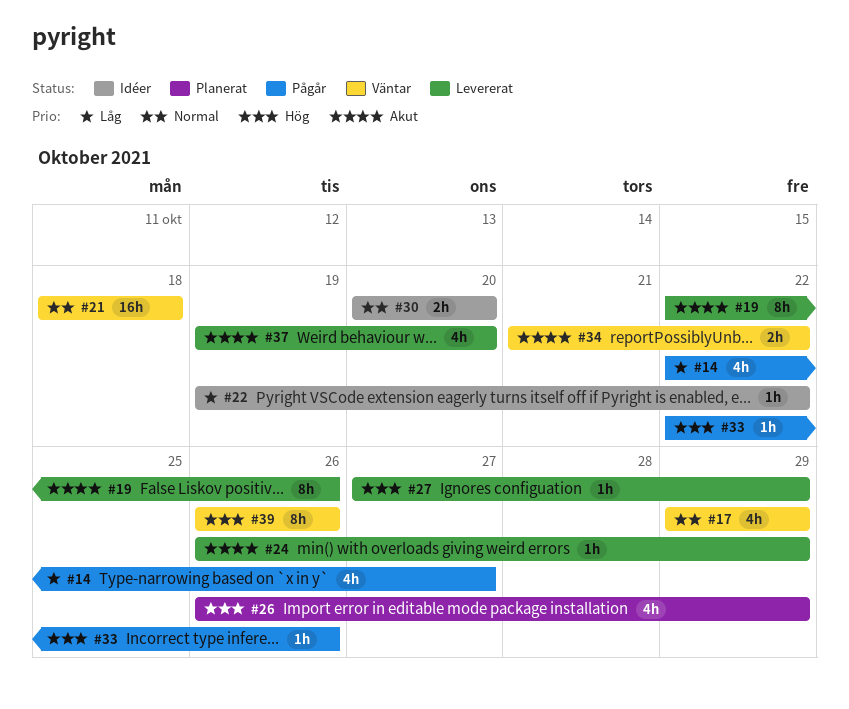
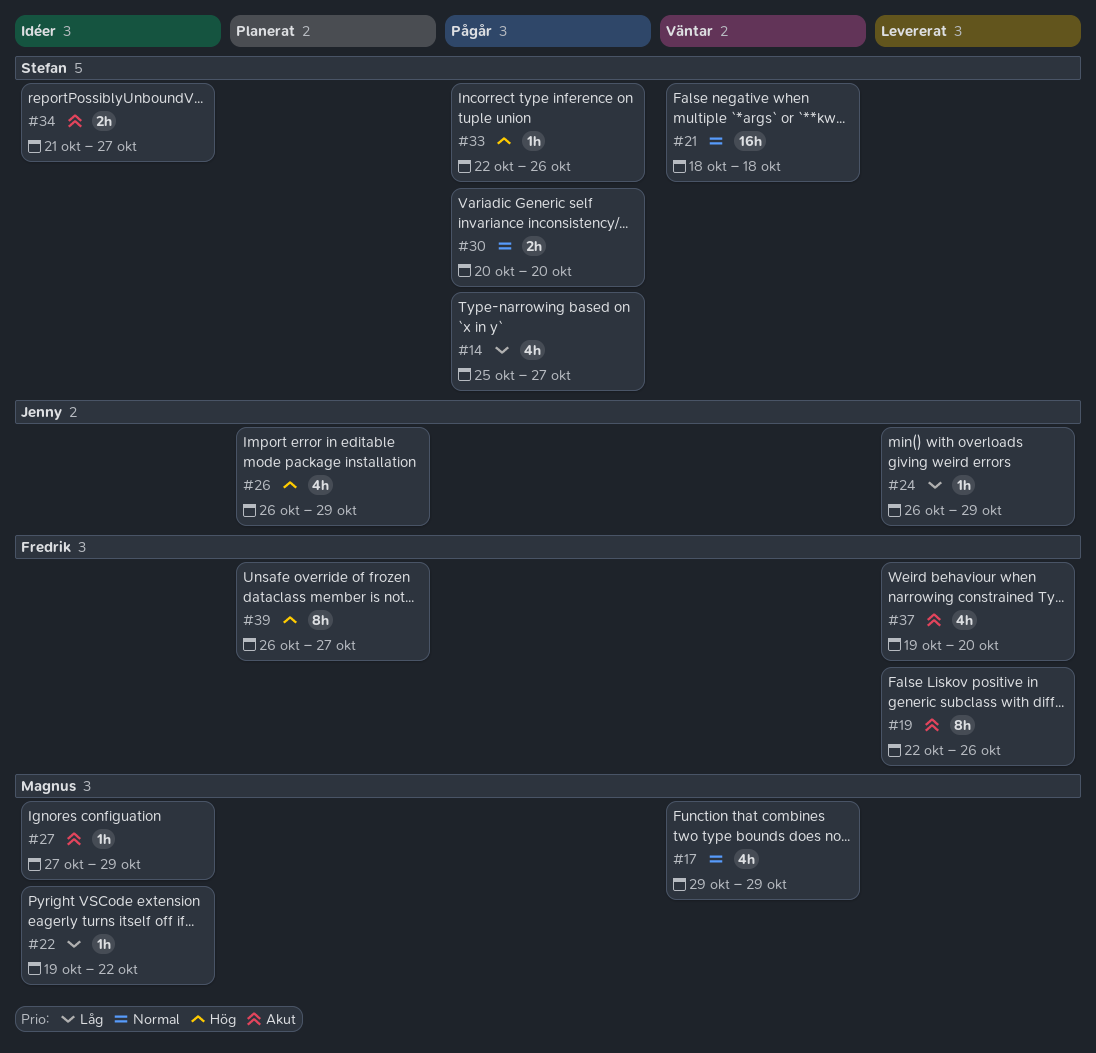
#14, start: Oct 22 -> Oct 25
#24, priority: Akut -> Låg
#27, status: Levererat -> Idéer
#27, priority: Hög -> Akut
#30, status: Idéer -> Pågår
#34, status: Väntar -> Idéer
#34, due: Oct 22 -> Oct 27
#39, status: Väntar -> Planerat
#39, due: Oct 26 -> Oct 27

